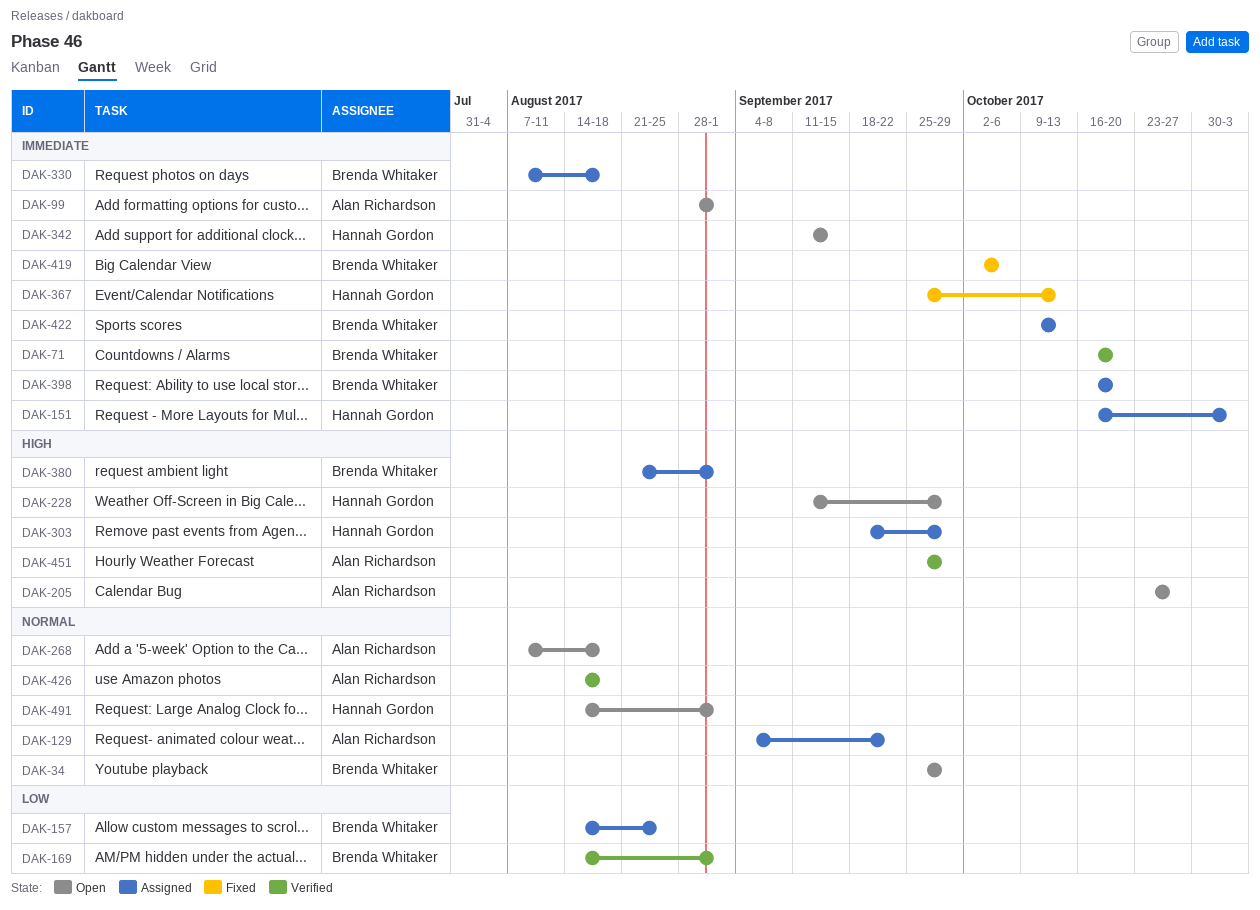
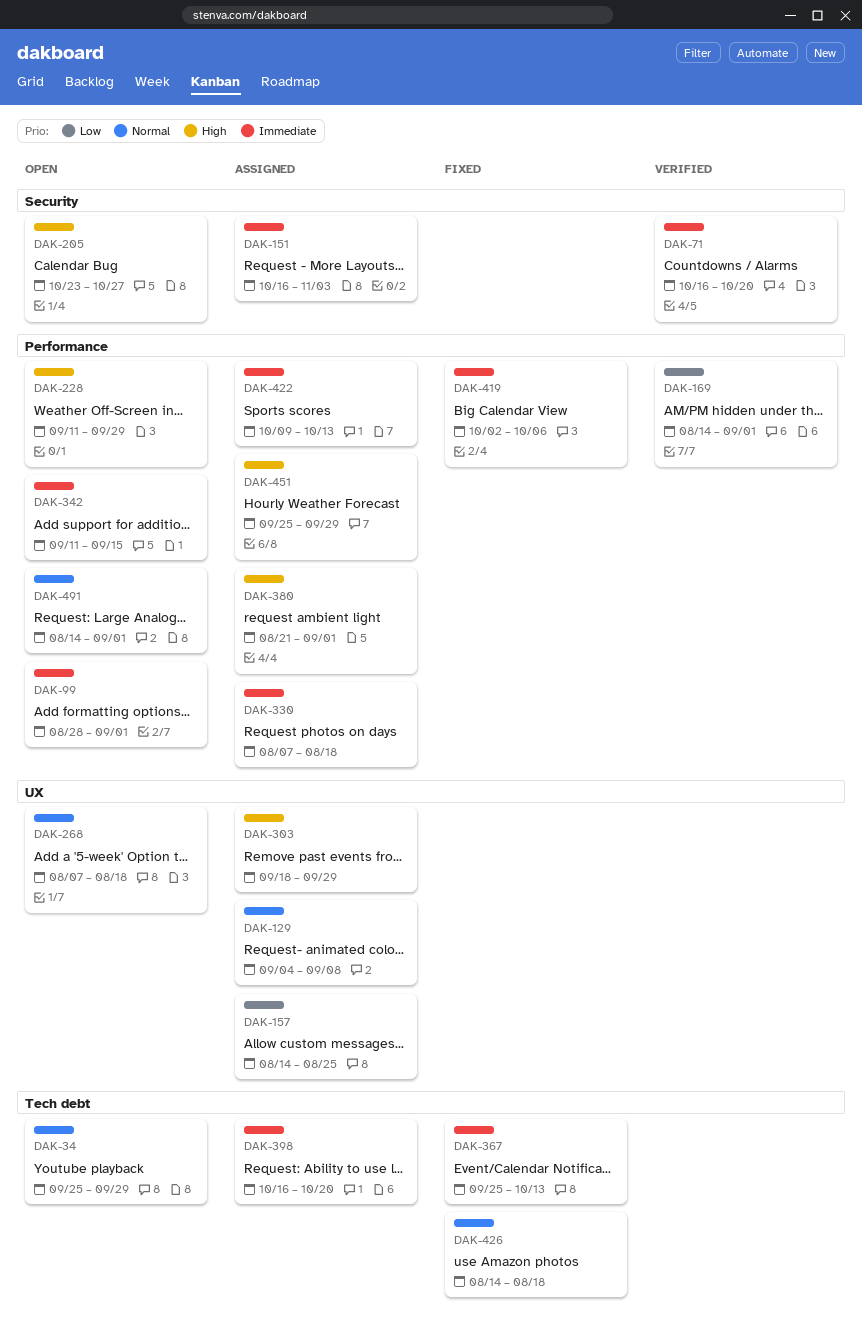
DAK-129, due: Sep 22 -> Sep 8
DAK-426, status: Verified -> Fixed
DAK-451, status: Verified -> Assigned

